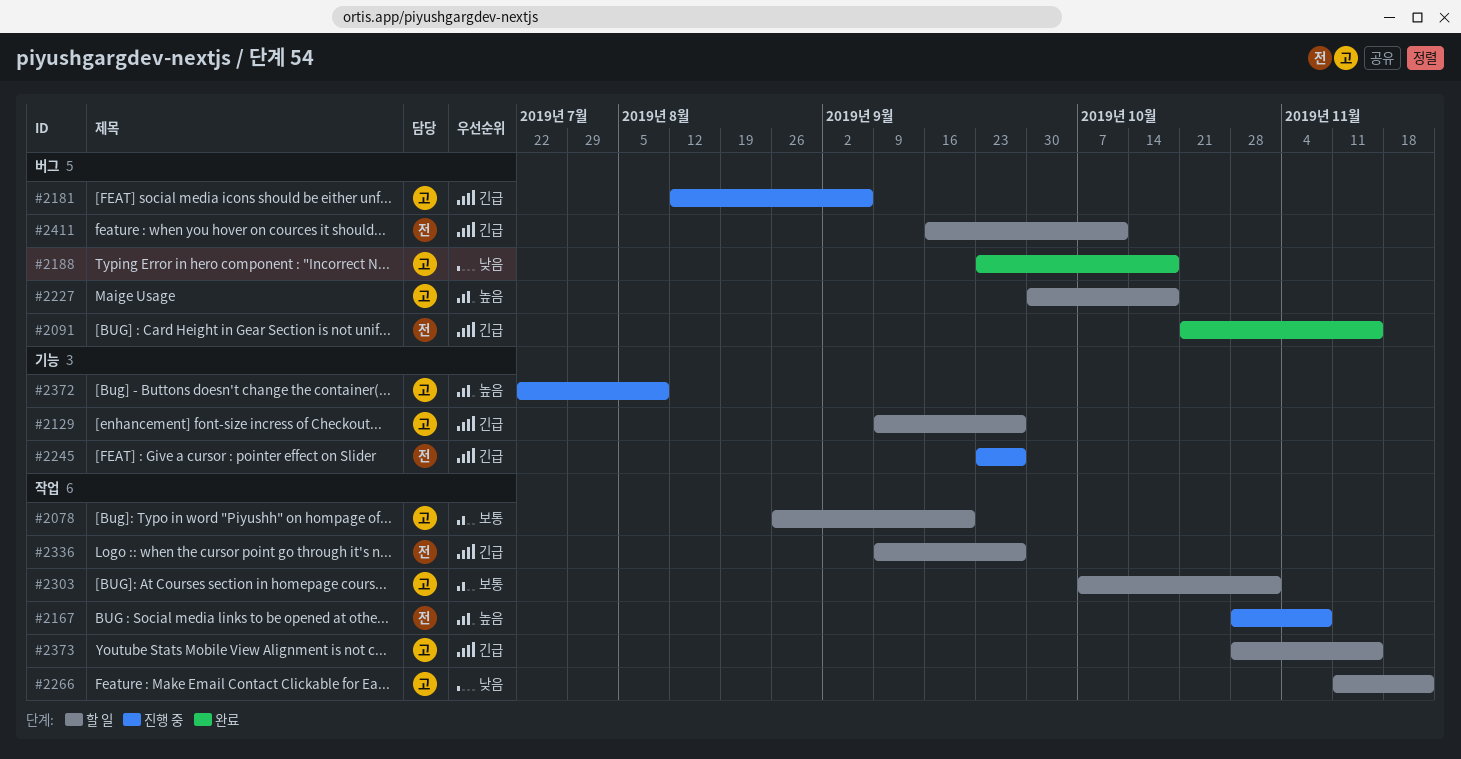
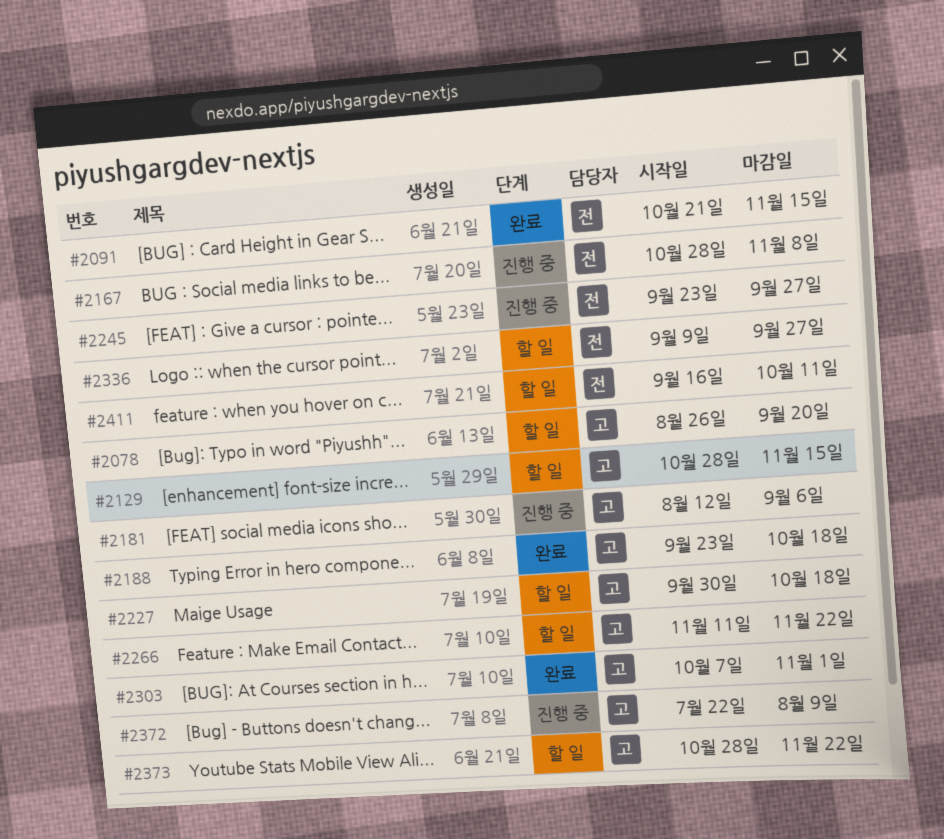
#2129, start: Sep 9 -> Oct 28
#2129, due: Sep 27 -> Nov 15
#2303, status: 할 일 -> 완료
#2373, due: Nov 15 -> Nov 22

